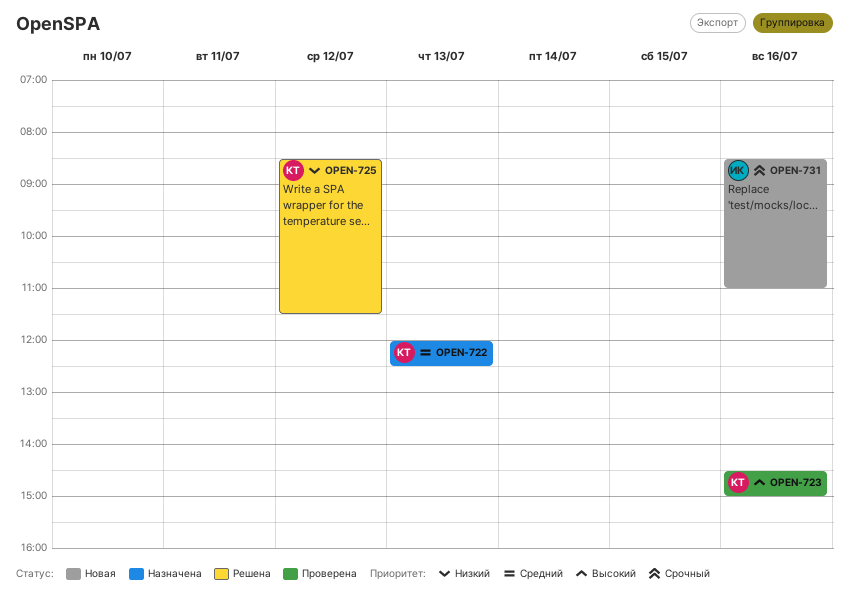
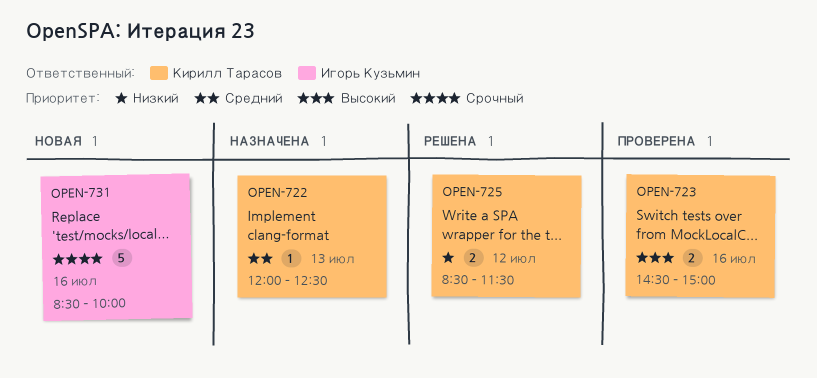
OPEN-731, ends: 11:00 -> 10:00

